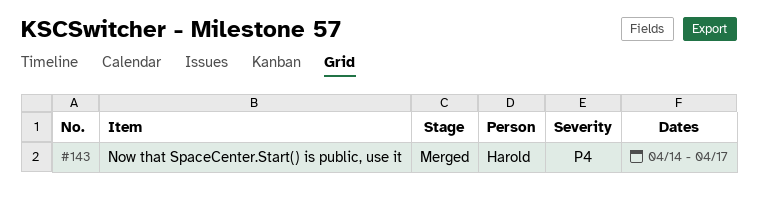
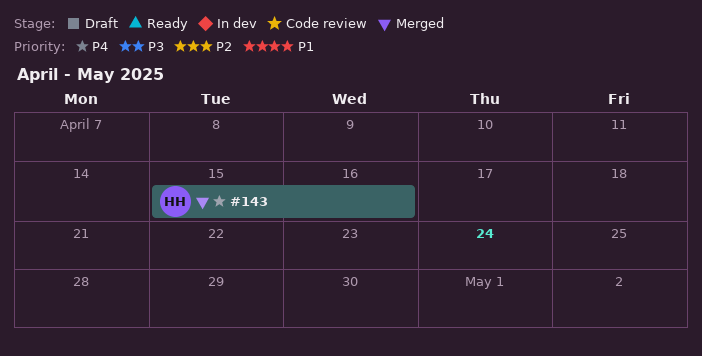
#143, start: Apr 14 -> Apr 15
#143, due: Apr 17 -> Apr 16

